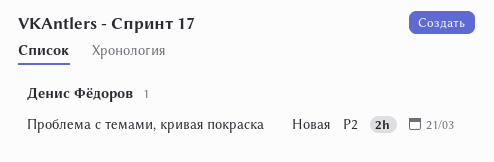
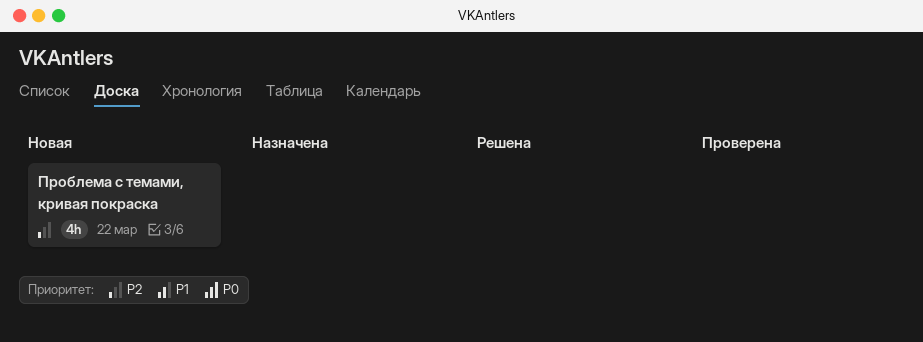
Проблема с темами, кривая покраска, estimate: 2h -> 4h
Проблема с темами, кривая покраска, due: Mar 21 -> Mar 22

